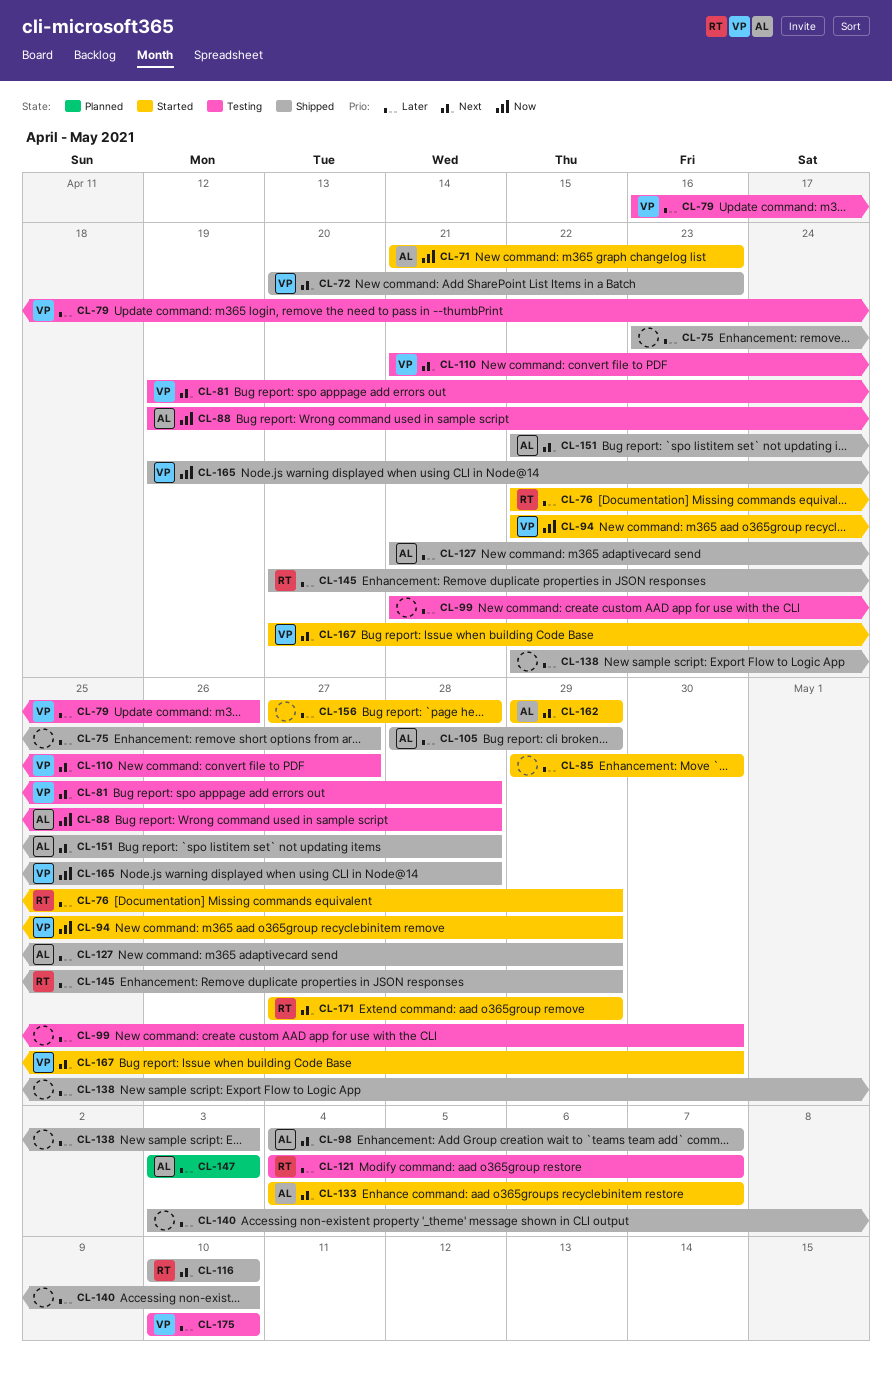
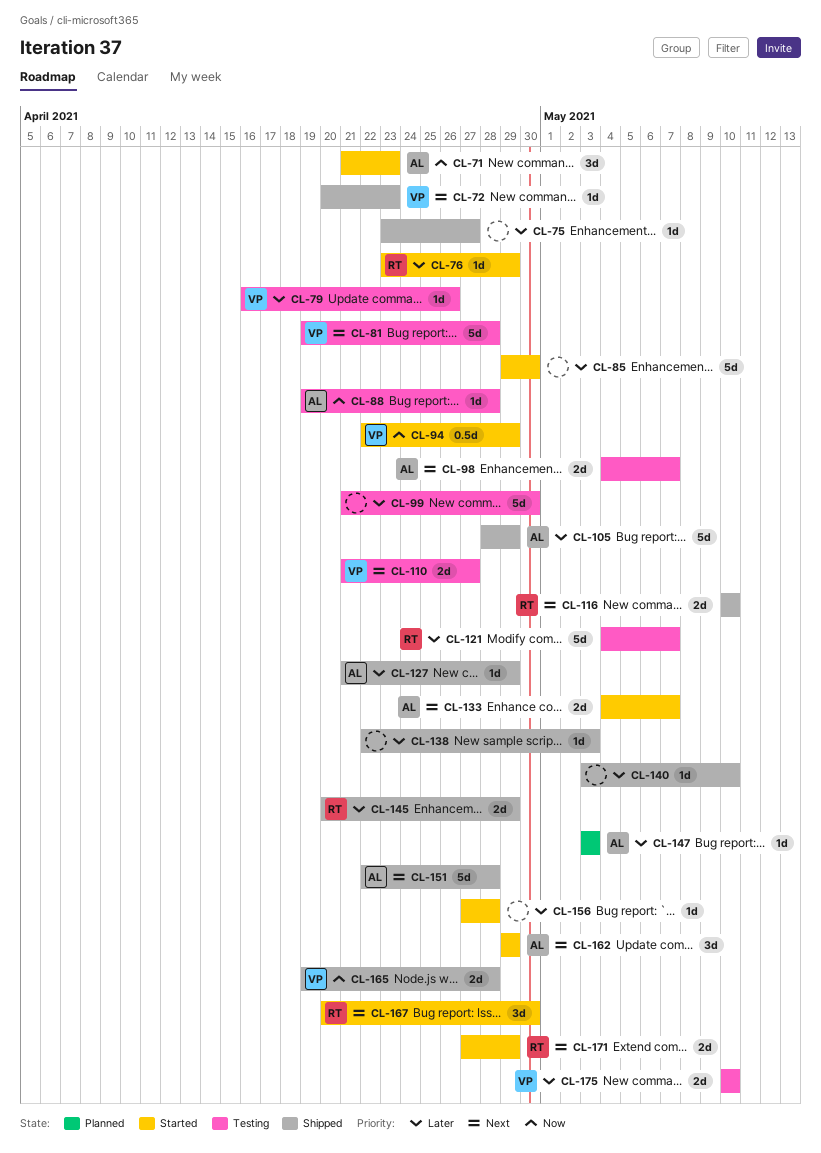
CL-76, start: Apr 22 -> Apr 23
CL-98, status: Shipped -> Testing
CL-167, owner: VP -> RT

